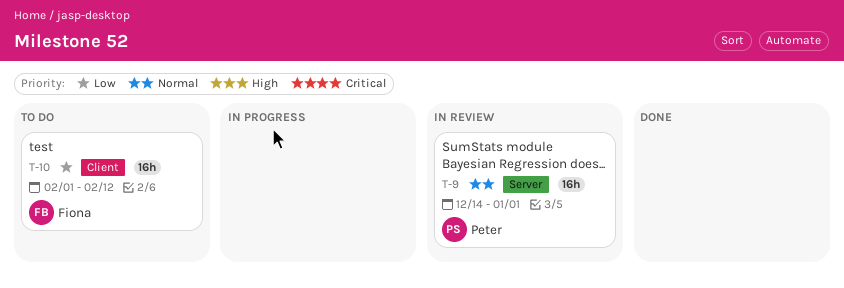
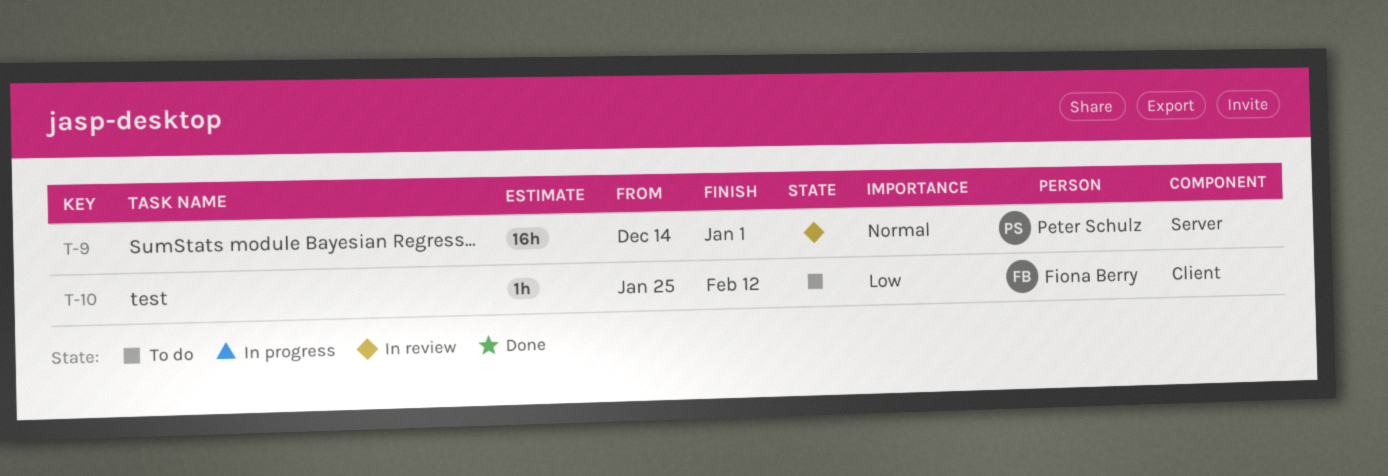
T-10, estimate: 16h -> 1h
T-10, start: Feb 1 -> Jan 25

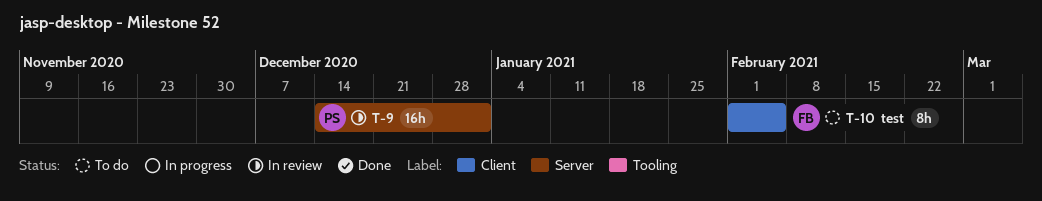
T-10, estimate: 1h -> 8h
T-10, start: Jan 25 -> Feb 1
T-10, due: Feb 12 -> Feb 5

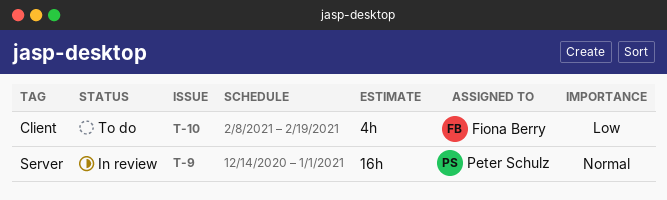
T-10, estimate: 8h -> 4h
T-10, start: Feb 1 -> Feb 8
T-10, due: Feb 5 -> Feb 19

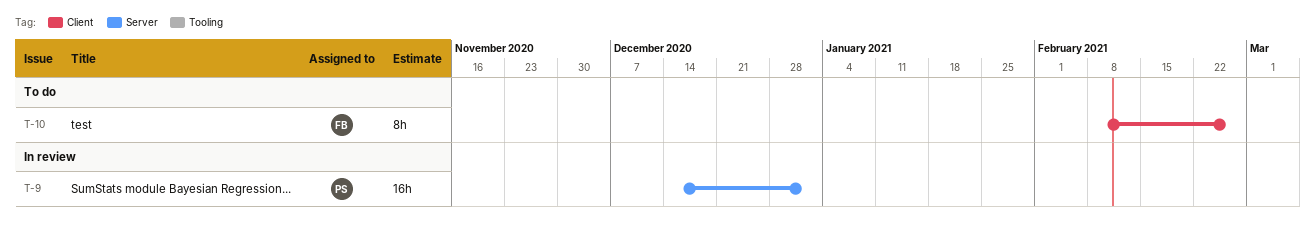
T-10, estimate: 4h -> 8h
T-10, due: Feb 19 -> Feb 26

